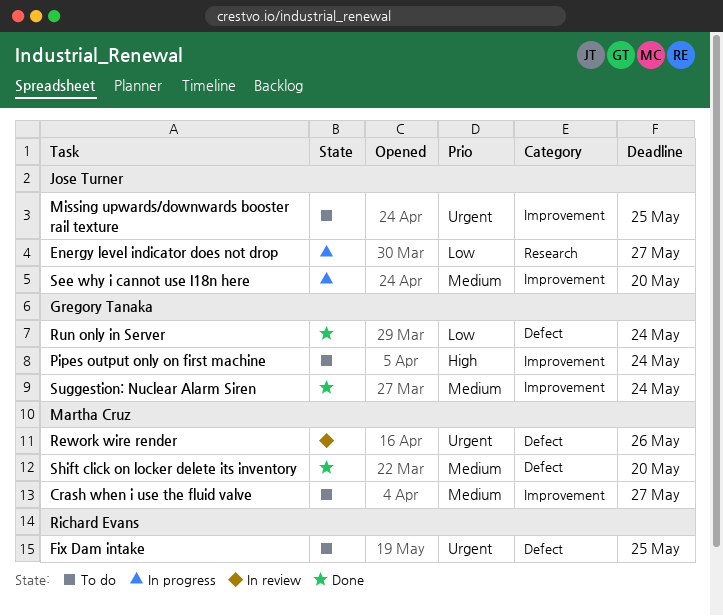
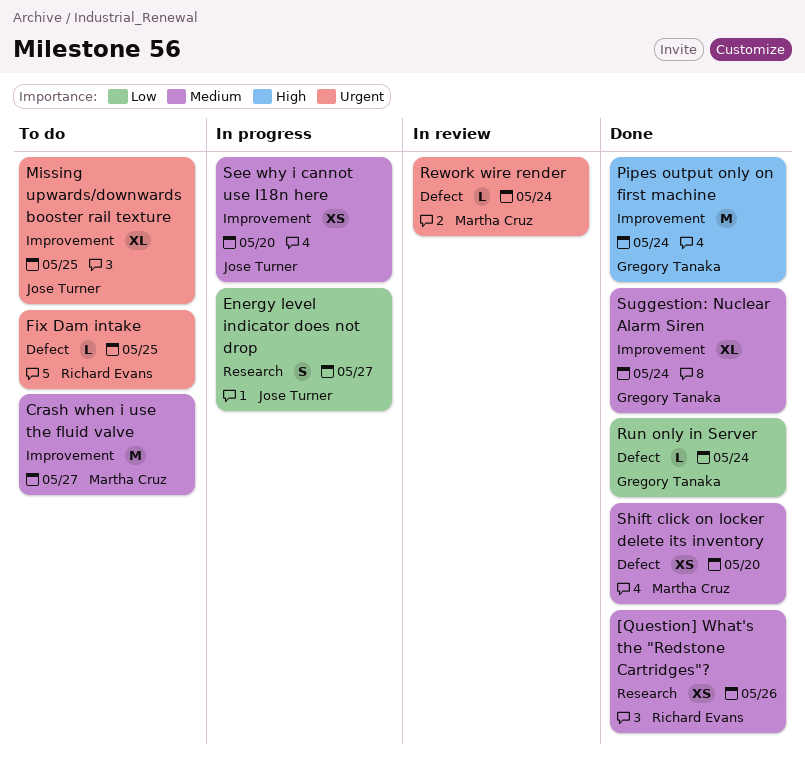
[Question] What's the "Redstone Cartridges"?: none -> present
Pipes output only on first machine, status: To do -> Done
Rework wire render, due: May 26 -> May 24

